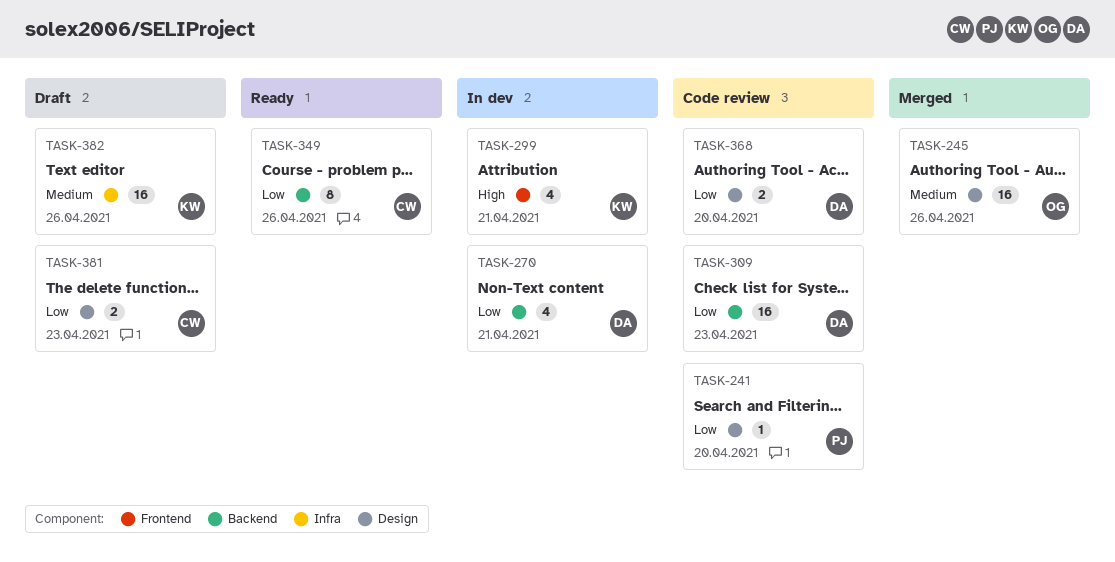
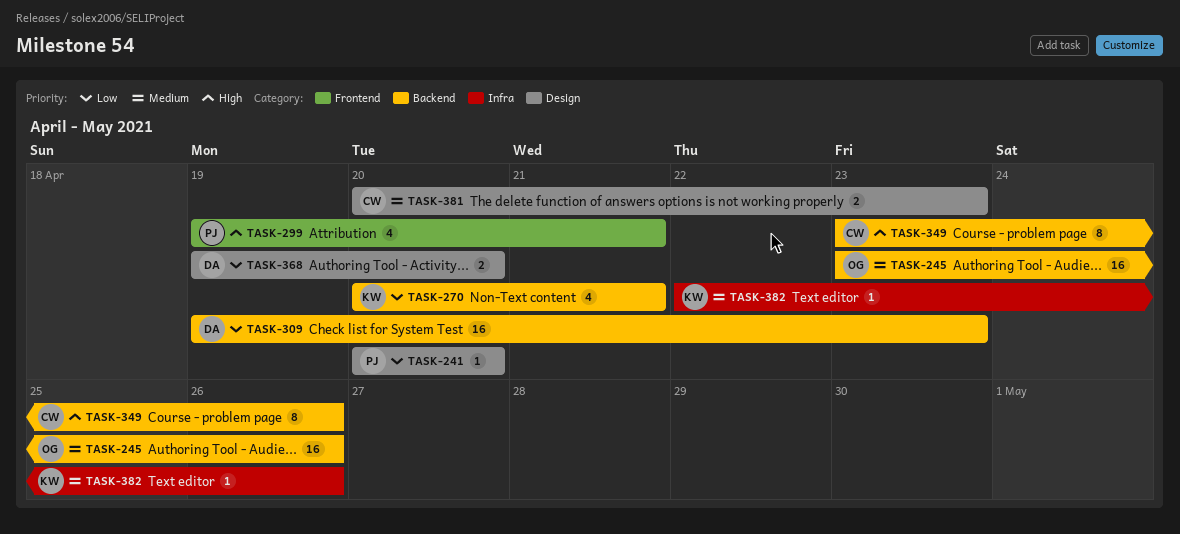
TASK-245, label: Design -> Backend
TASK-270, owner: DA -> KW
TASK-299, owner: KW -> PJ
TASK-349, priority: Low -> High
TASK-381, priority: Low -> Medium
TASK-382, estimate: 16 -> 1

